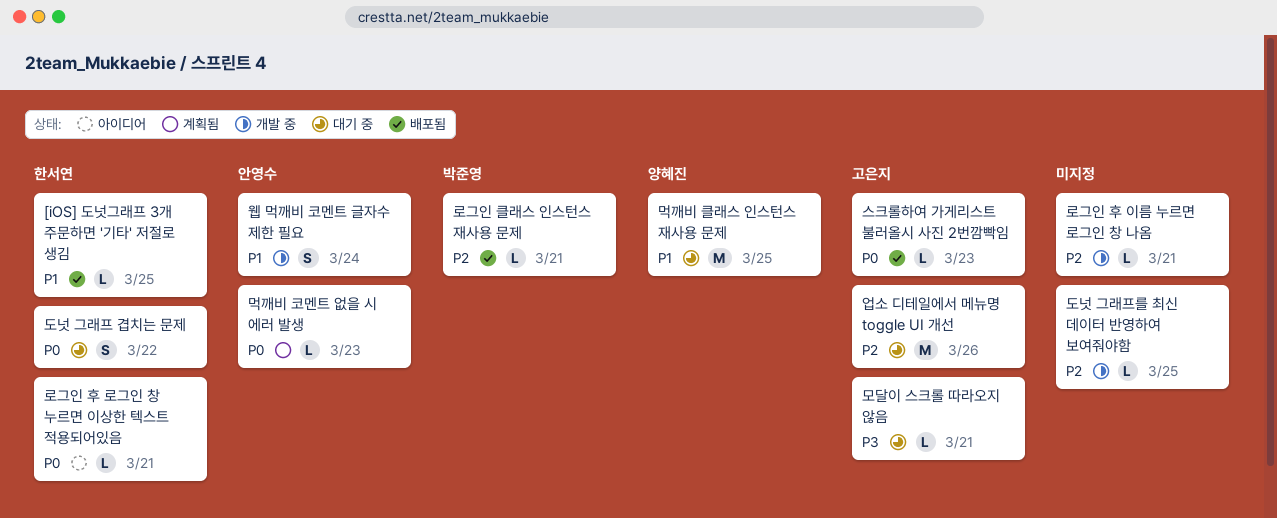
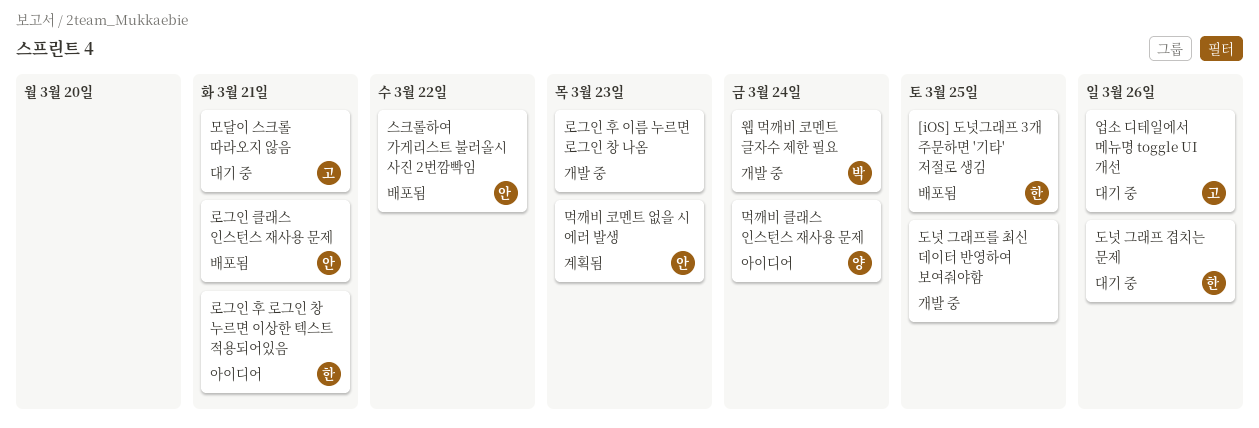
도넛 그래프 겹치는 문제, due: Mar 22 -> Mar 26
로그인 클래스 인스턴스 재사용 문제, owner: 박준영 -> 안영수
로그인 후 이름 누르면 로그인 창 나옴, due: Mar 21 -> Mar 23
먹깨비 클래스 인스턴스 재사용 문제, status: 대기 중 -> 아이디어
먹깨비 클래스 인스턴스 재사용 문제, due: Mar 25 -> Mar 24
스크롤하여 가게리스트 불러올시 사진 2번깜빡임, owner: 고은지 -> 안영수
스크롤하여 가게리스트 불러올시 사진 2번깜빡임, due: Mar 23 -> Mar 22
웹 먹깨비 코멘트 글자수 제한 필요, owner: 안영수 -> 박준영

